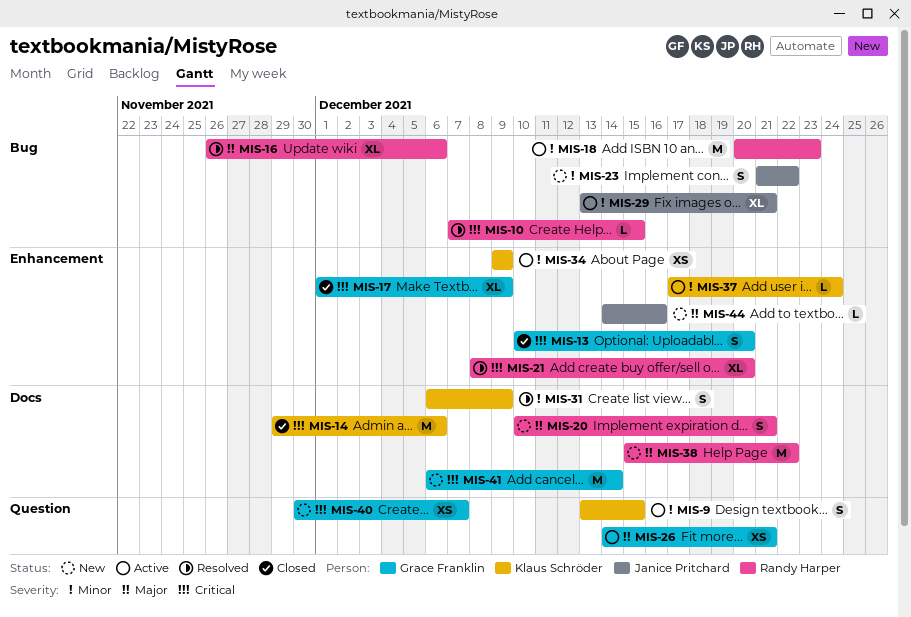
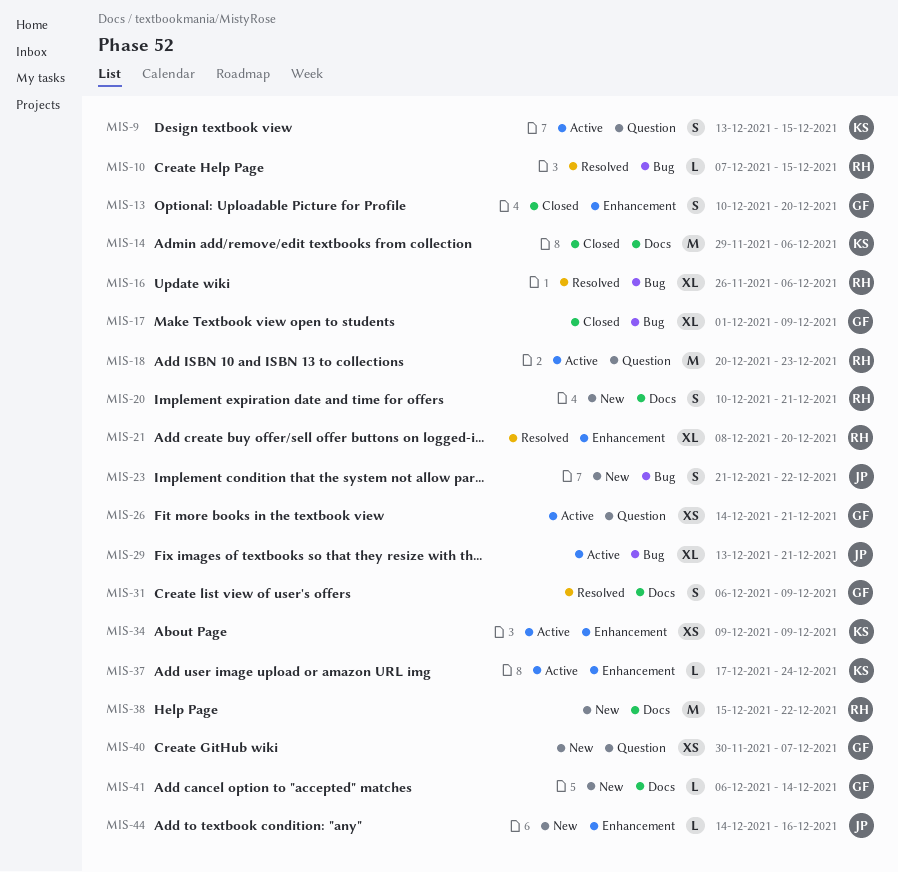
MIS-17, label: Enhancement -> Bug
MIS-18, label: Bug -> Question
MIS-31, owner: Klaus Schröder -> Grace Franklin
MIS-41, estimate: M -> L

